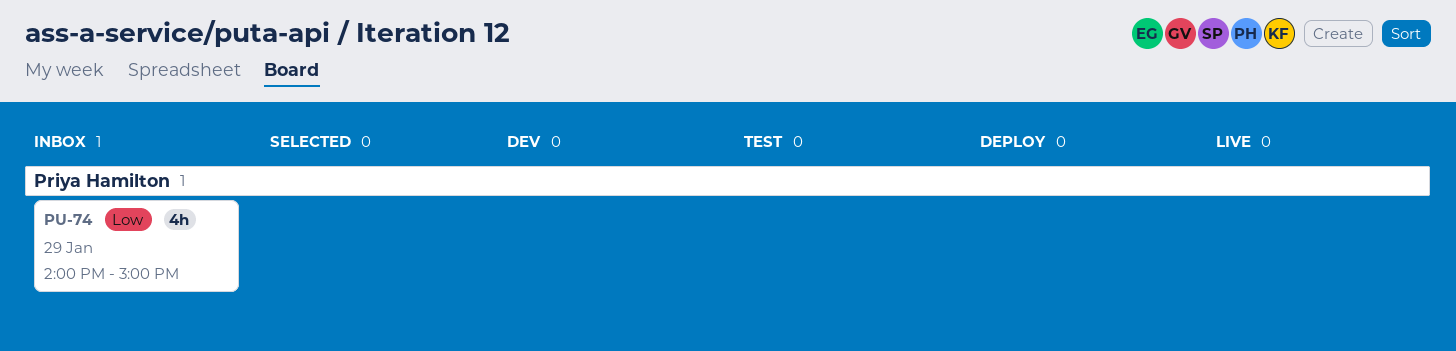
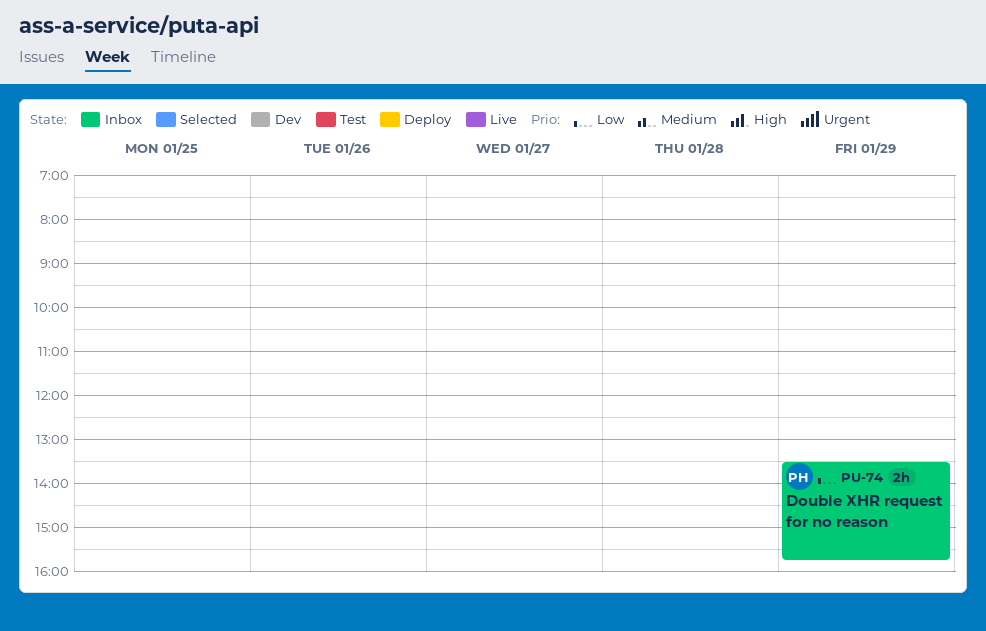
PU-74, estimate: 4h -> 2h
PU-74, begins: 14:00 -> 13:30
PU-74, ends: 15:00 -> 15:45

